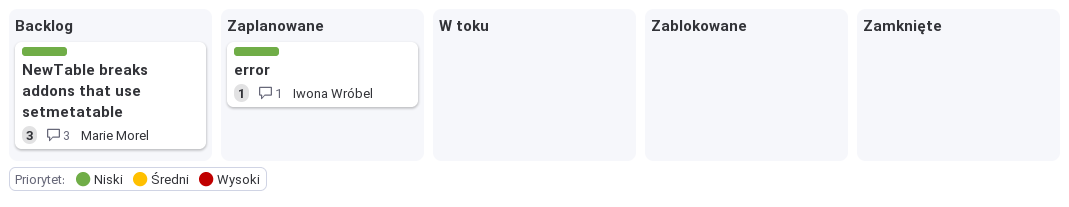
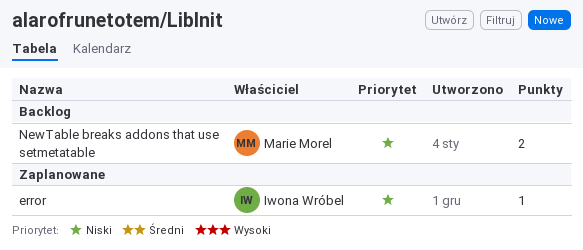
NewTable breaks addons that use setmetatable, estimate: 3 -> 2

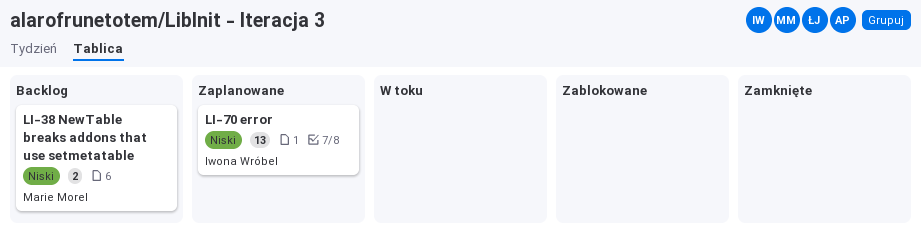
error, estimate: 1 -> 13

